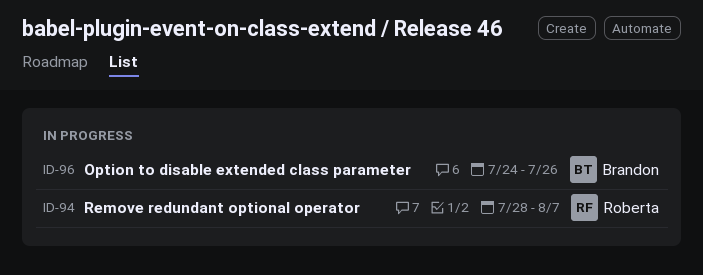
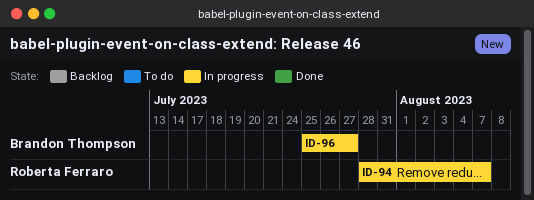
ID-96, start: Jul 24 -> Jul 25
ID-96, due: Jul 26 -> Jul 27

